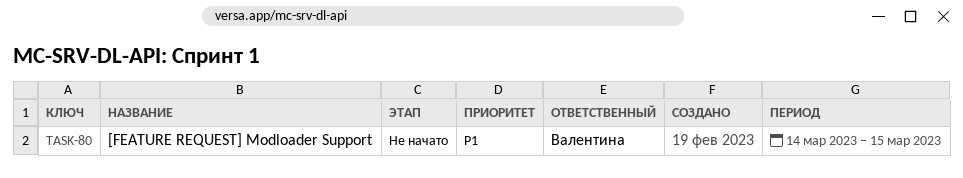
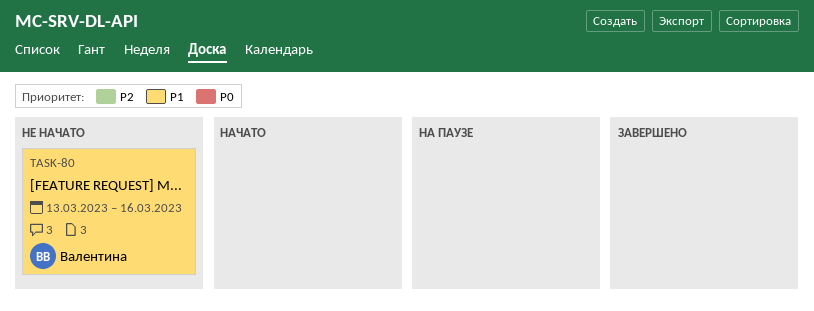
TASK-80, start: Mar 14 -> Mar 13
TASK-80, due: Mar 15 -> Mar 16

